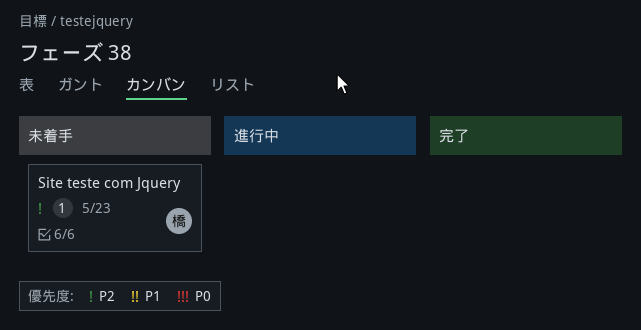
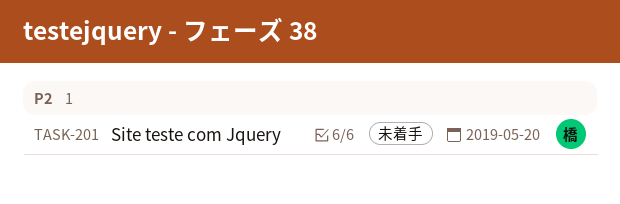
Site teste com Jquery, due: May 23 -> May 20

